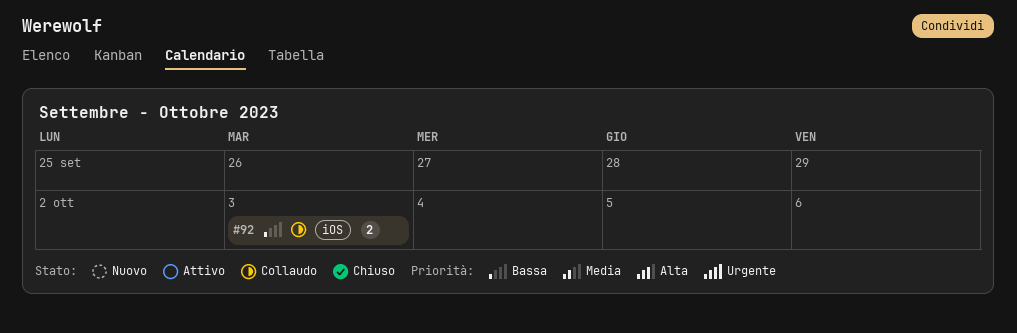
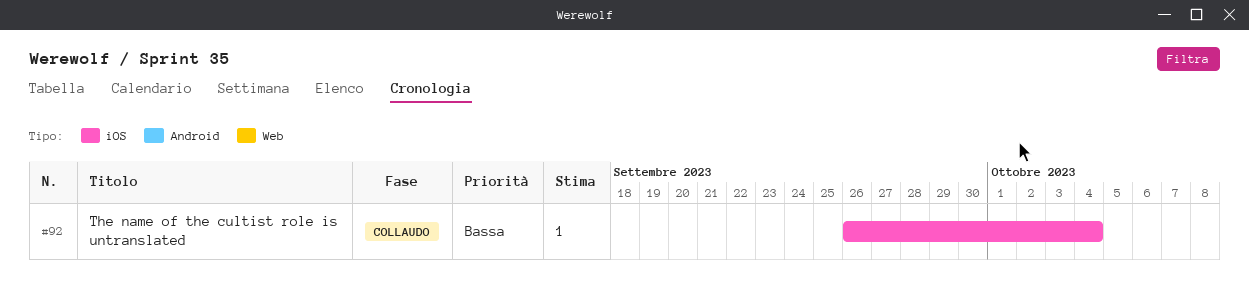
#92, estimate: 2 -> 1
#92, due: Oct 3 -> Oct 4

